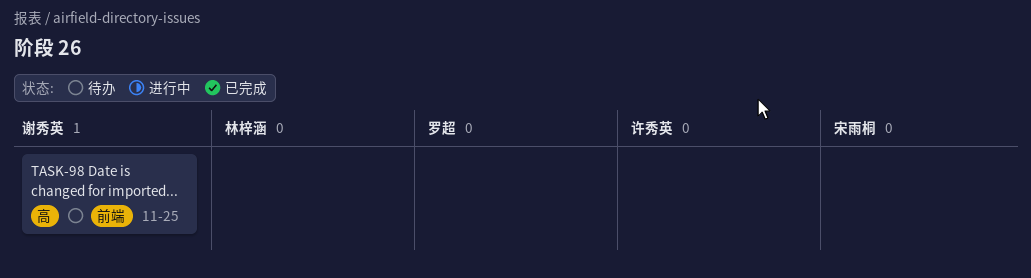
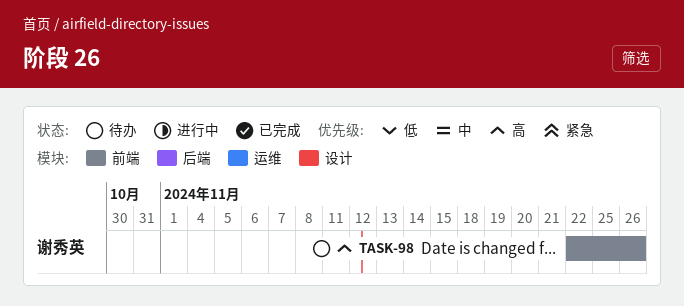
TASK-98, due: Nov 25 -> Nov 26

